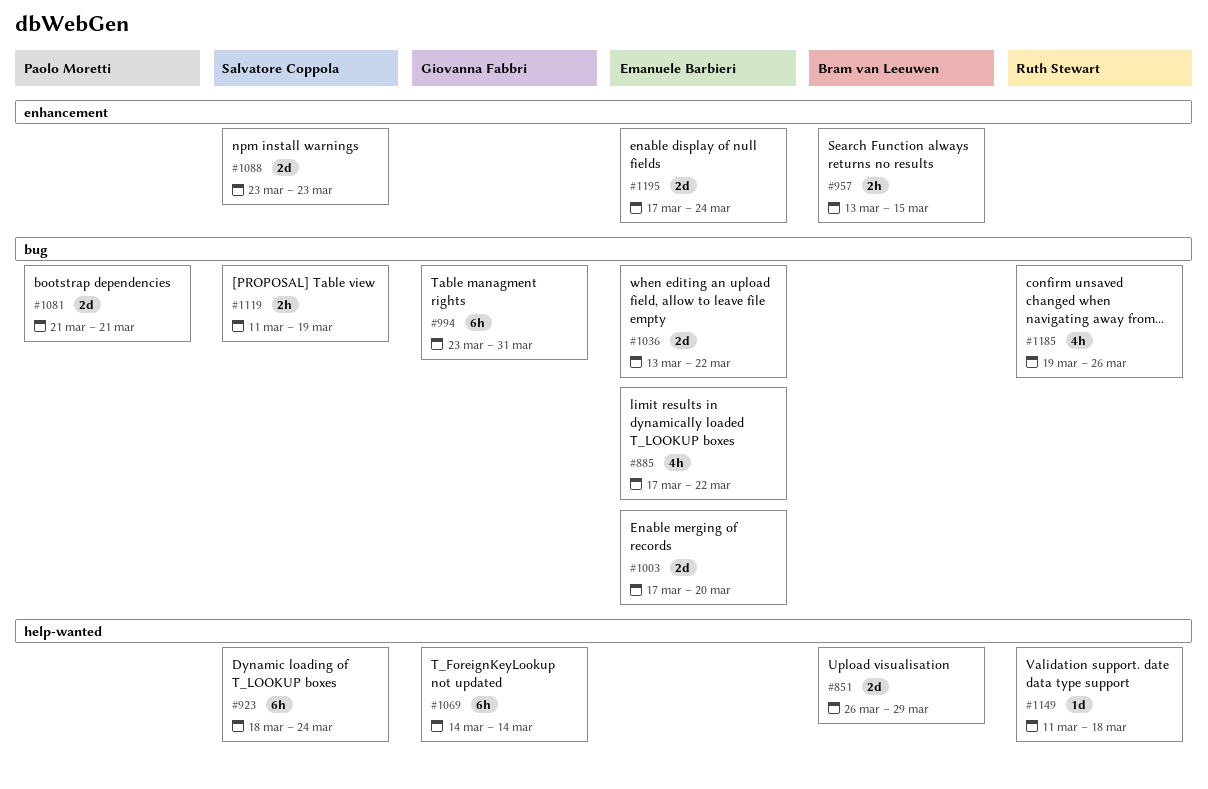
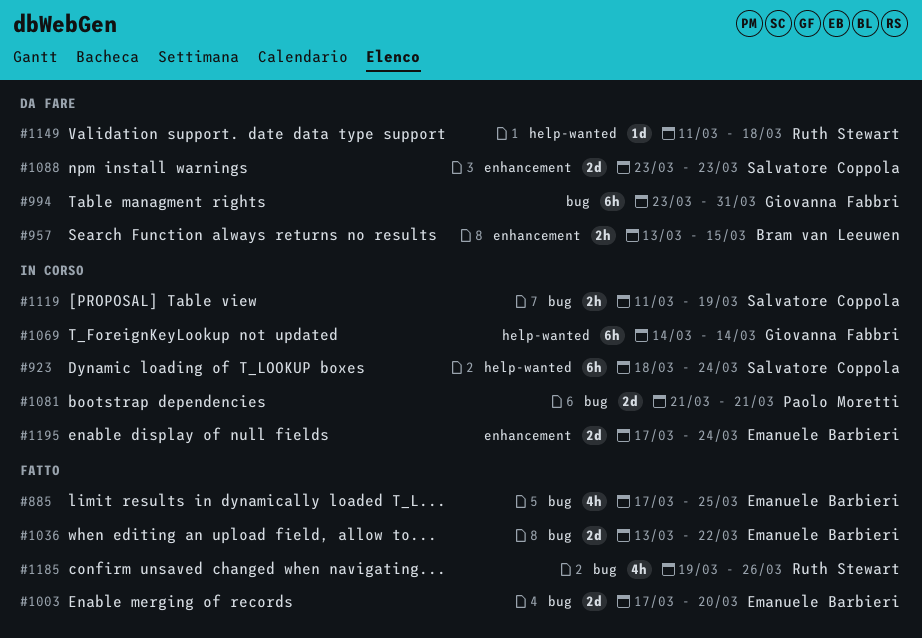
#851: present -> none
#885, due: Mar 22 -> Mar 25

